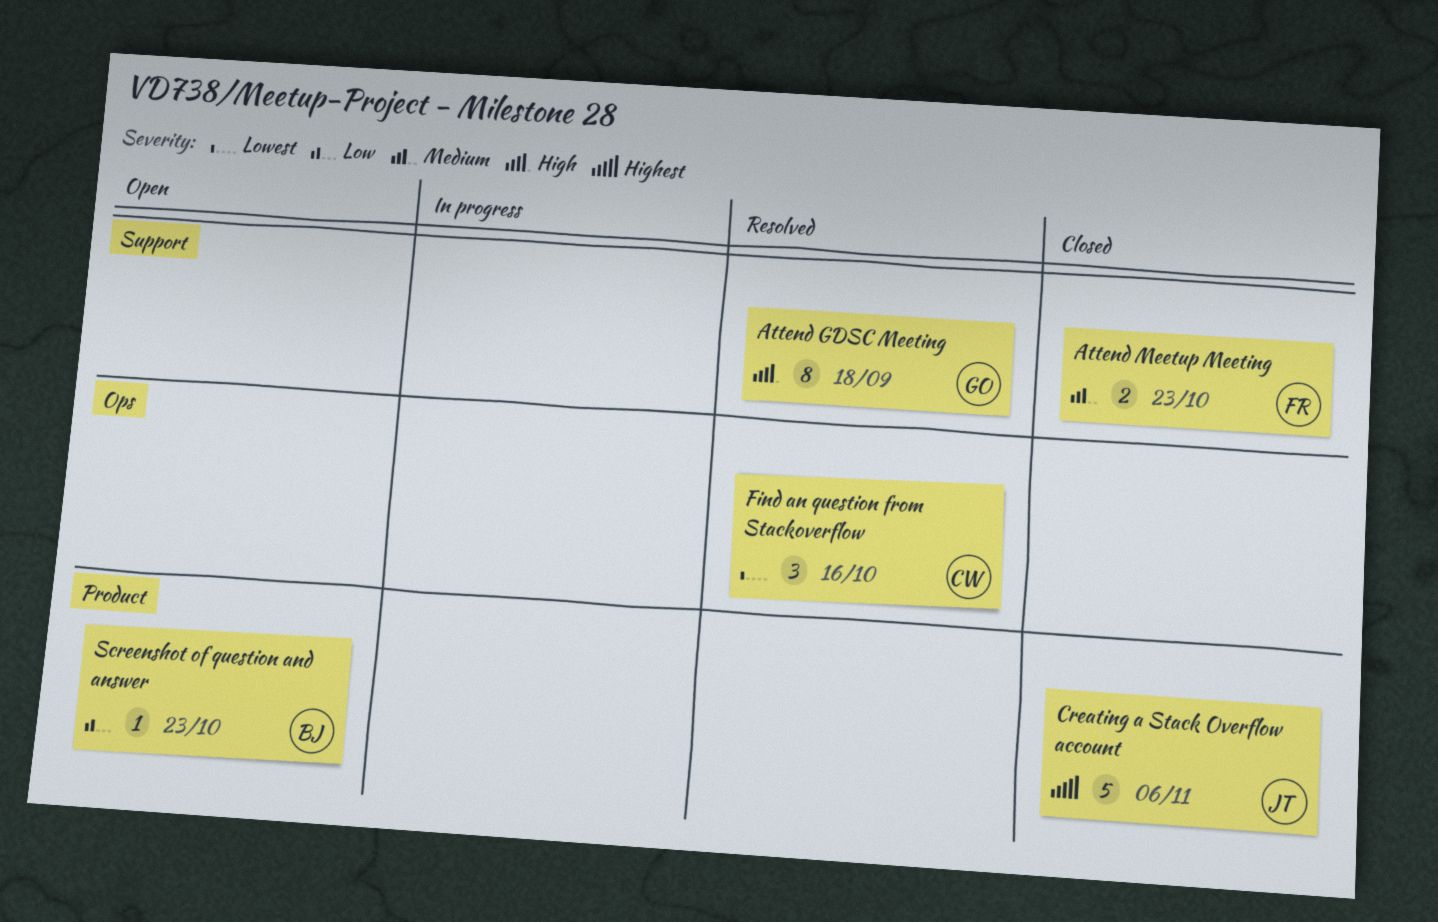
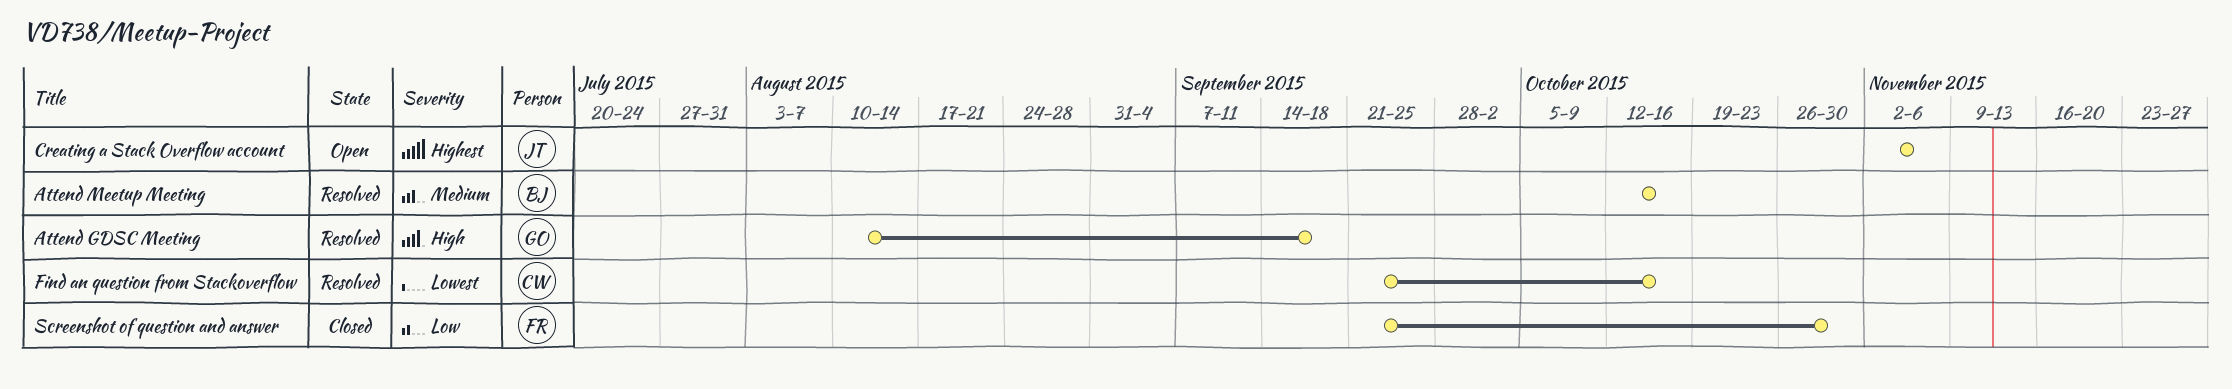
Attend Meetup Meeting, status: Closed -> Resolved
Attend Meetup Meeting, owner: FR -> BJ
Attend Meetup Meeting, due: Oct 23 -> Oct 16
Creating a Stack Overflow account, status: Closed -> Open
Screenshot of question and answer, status: Open -> Closed
Screenshot of question and answer, owner: BJ -> FR
Screenshot of question and answer, due: Oct 23 -> Oct 30

